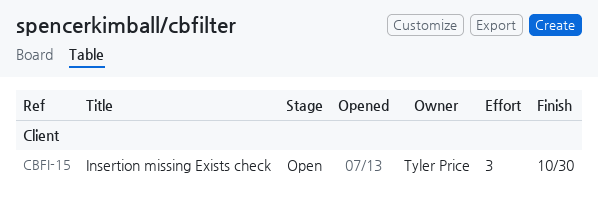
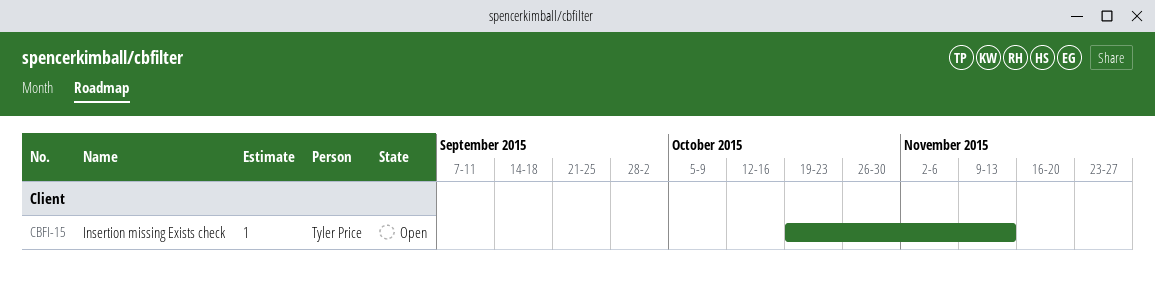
CBFI-15, estimate: 3 -> 1
CBFI-15, due: Oct 30 -> Nov 13

